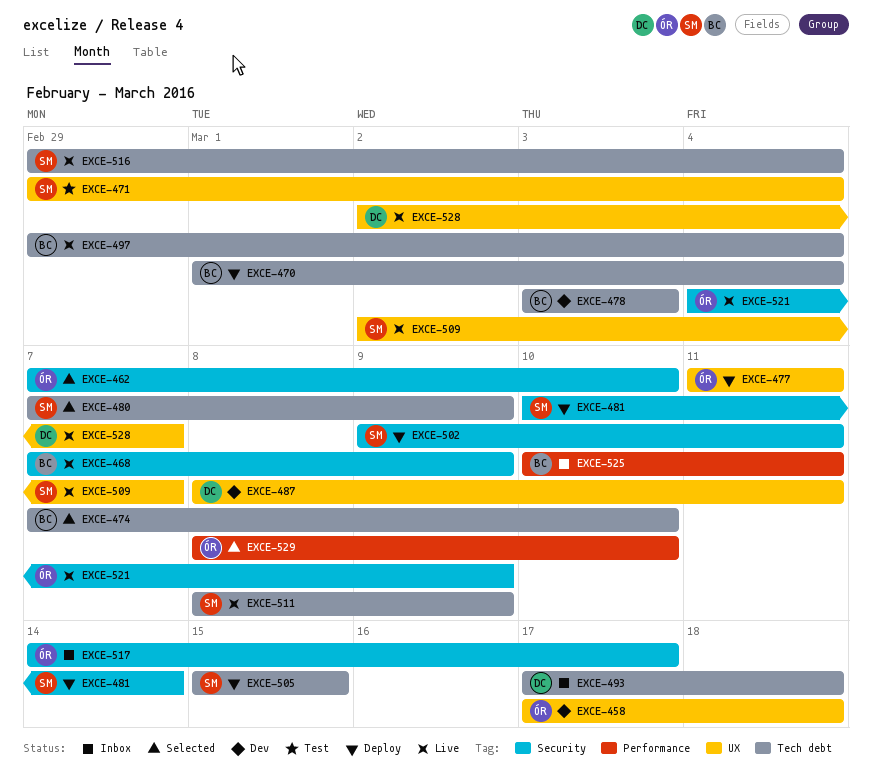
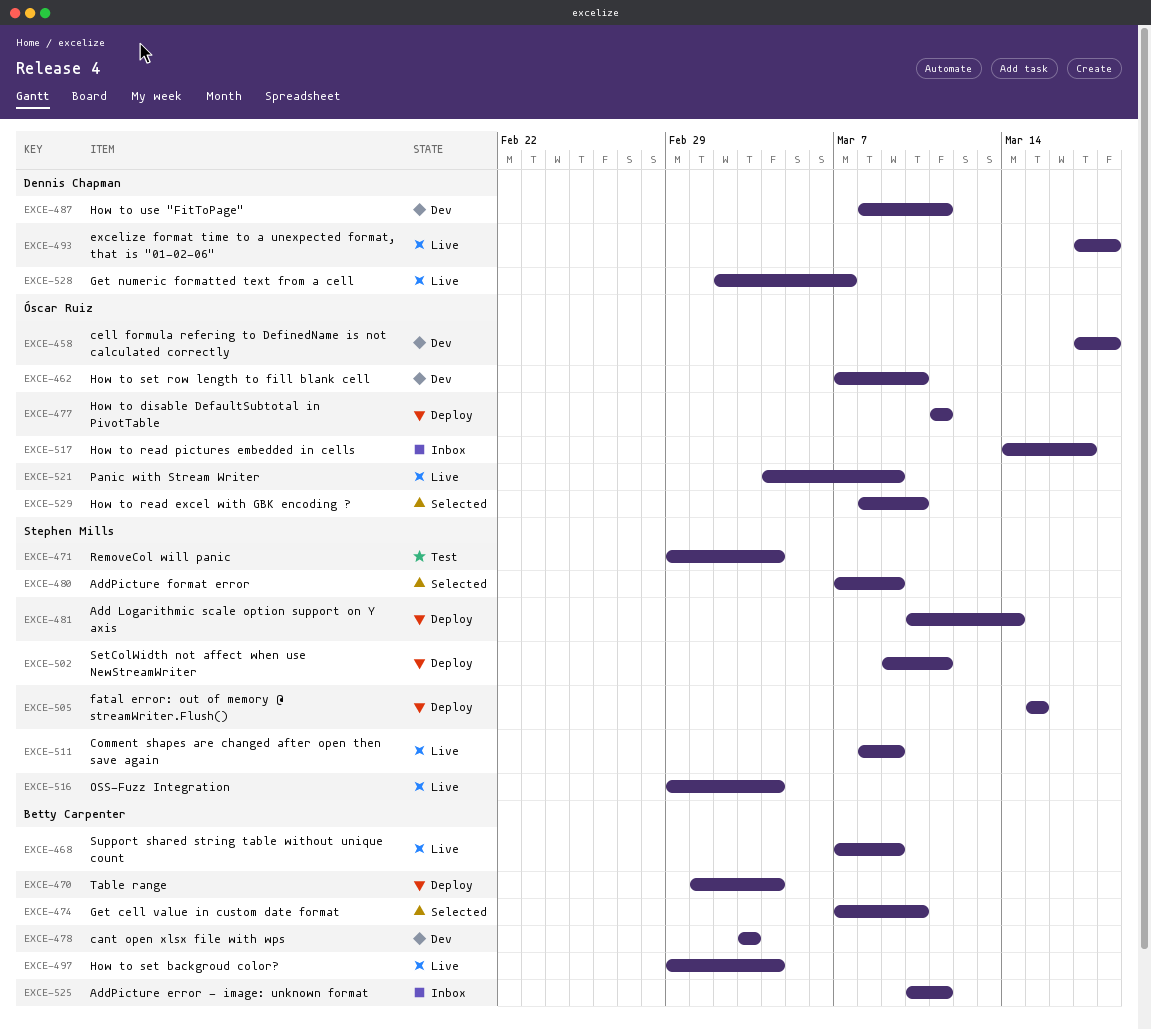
EXCE-462, status: Selected -> Dev
EXCE-493, status: Inbox -> Live
EXCE-509: present -> none

